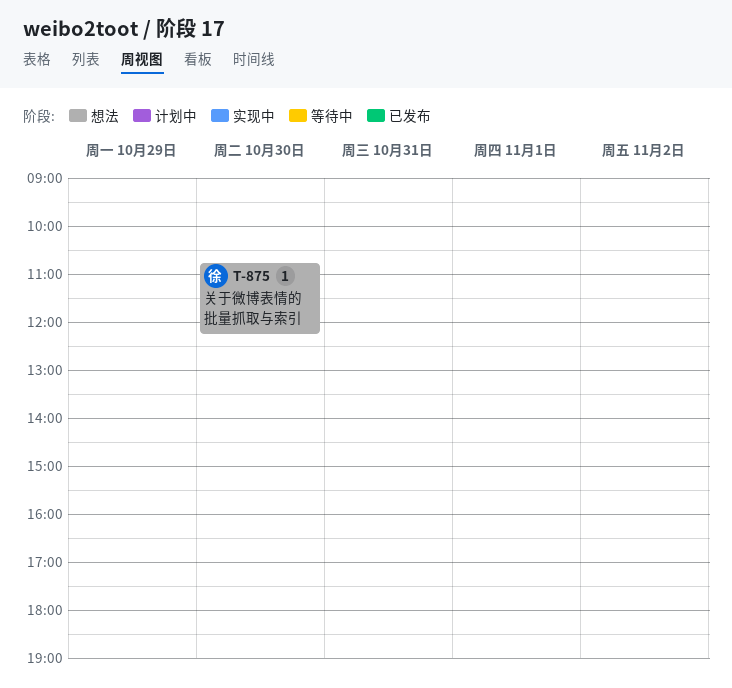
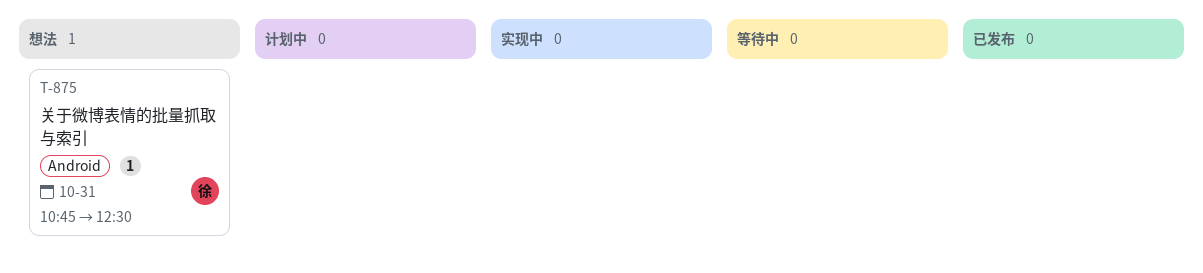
T-875, day: Oct 30 -> Oct 31
T-875, ends: 12:15 -> 12:30

